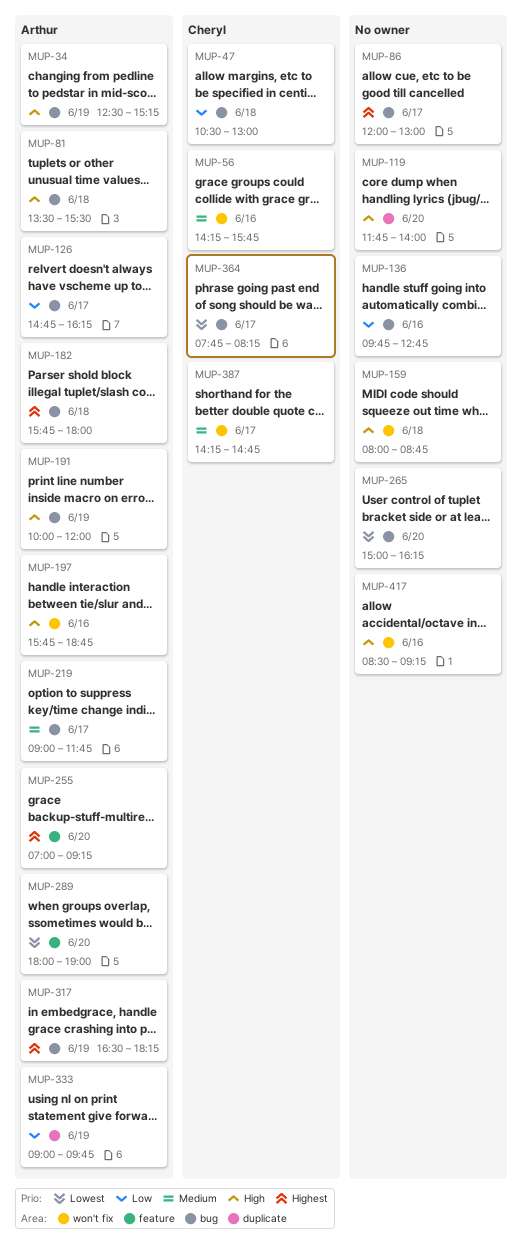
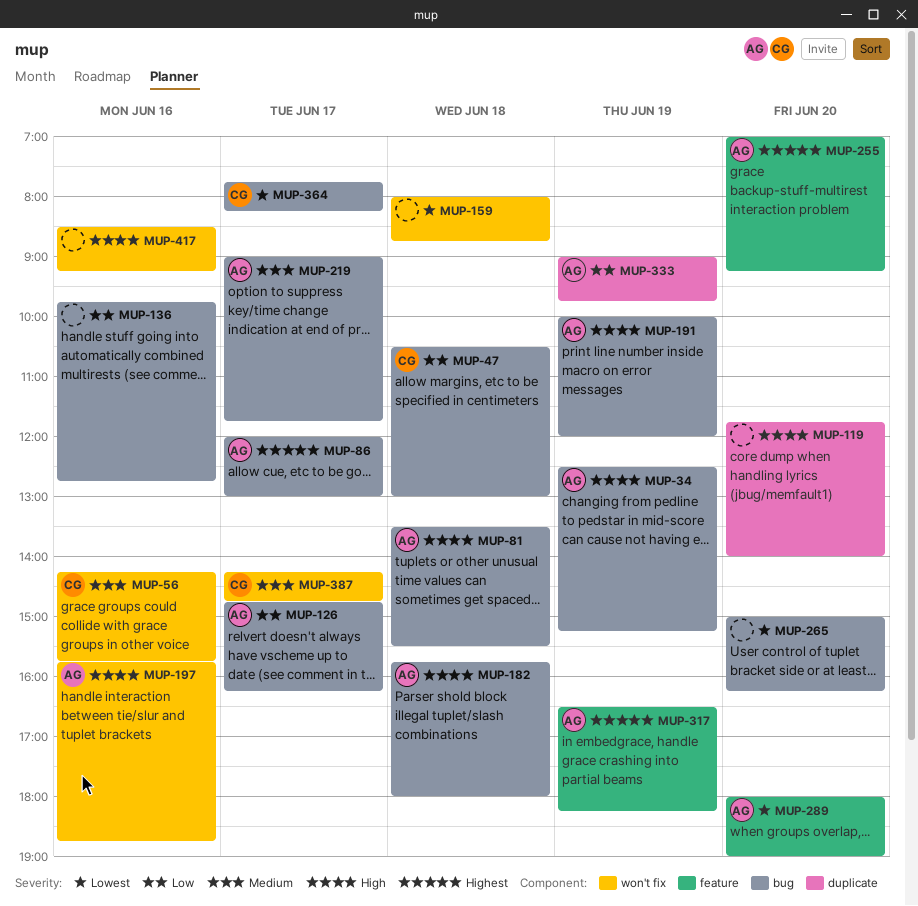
MUP-86, owner: none -> Arthur
MUP-159, priority: High -> Lowest
MUP-182, priority: Highest -> High
MUP-317, label: bug -> feature

